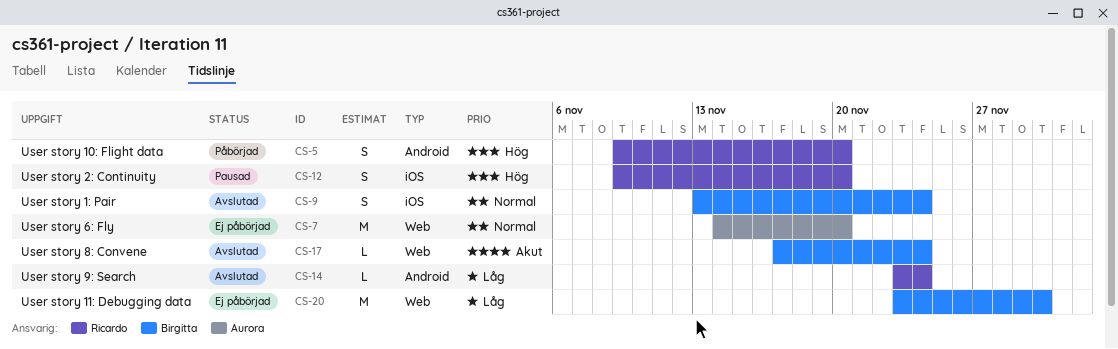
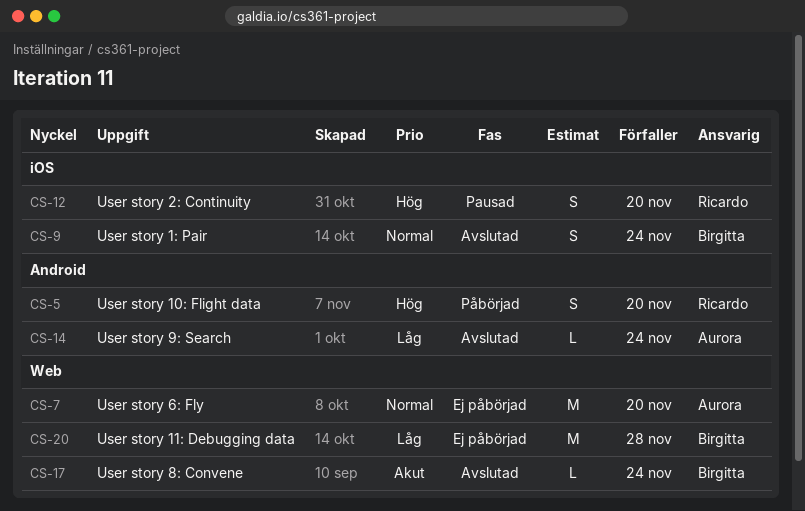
CS-14, owner: Ricardo -> Aurora
CS-20, due: Nov 30 -> Nov 28

